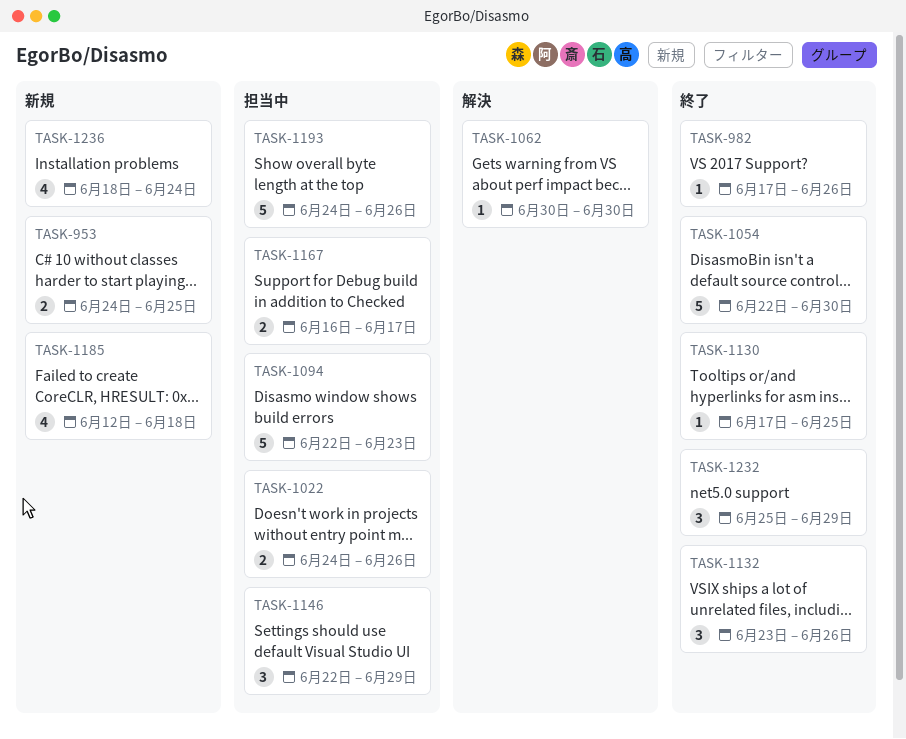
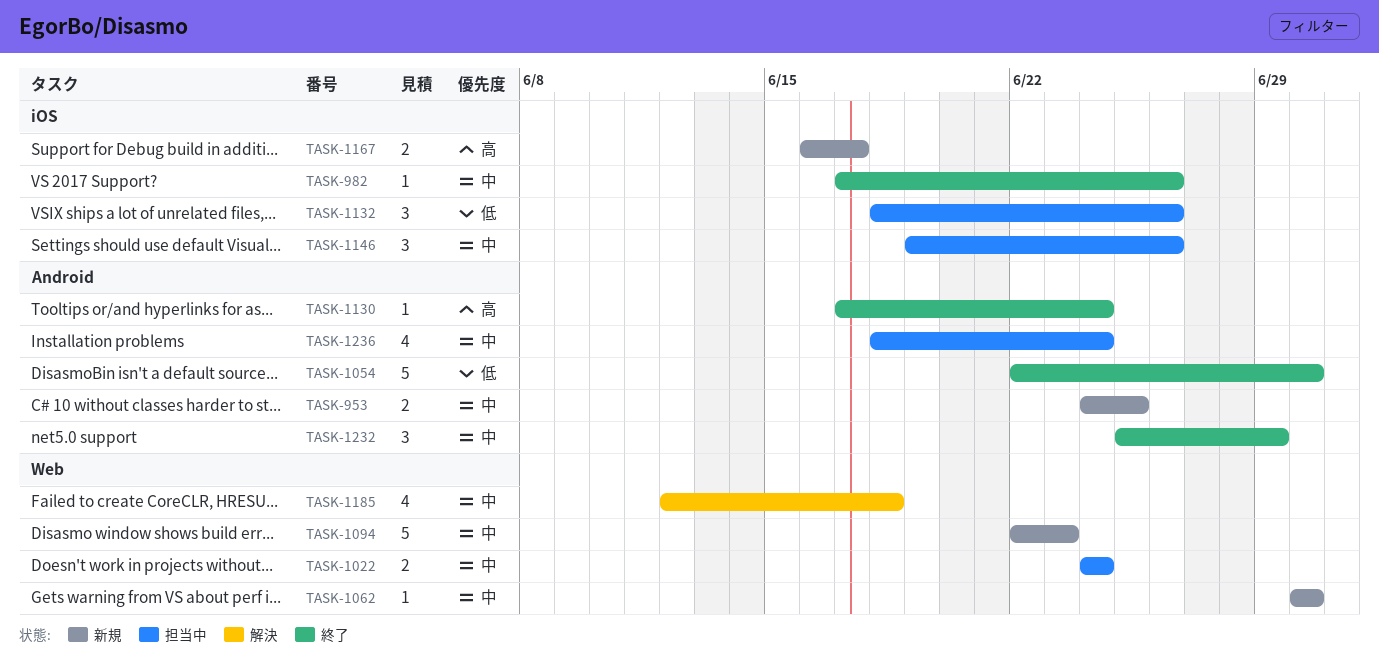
TASK-1022, due: Jun 26 -> Jun 24
TASK-1062, status: 解決 -> 新規
TASK-1094, status: 担当中 -> 新規
TASK-1130, due: Jun 25 -> Jun 24
TASK-1132, status: 終了 -> 担当中
TASK-1132, start: Jun 23 -> Jun 18
TASK-1146, start: Jun 22 -> Jun 19
TASK-1146, due: Jun 29 -> Jun 26
TASK-1167, status: 担当中 -> 新規
TASK-1185, status: 新規 -> 解決
TASK-1193: present -> none
TASK-1236, status: 新規 -> 担当中

